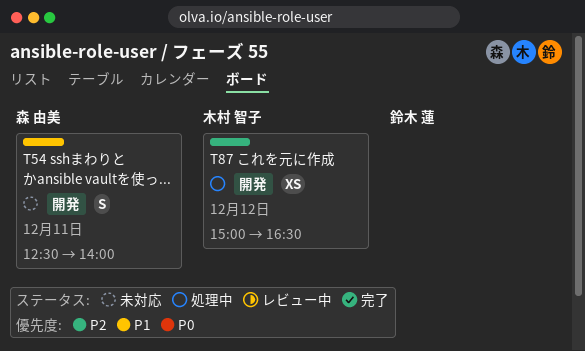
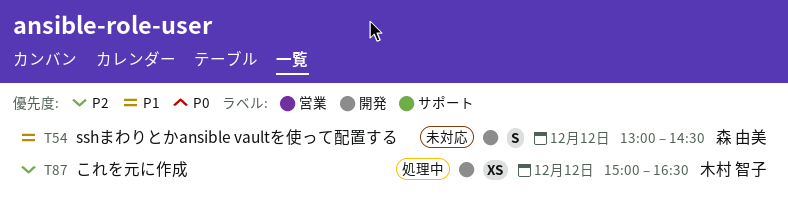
T54, day: Dec 11 -> Dec 12
T54, begins: 12:30 -> 13:00
T54, ends: 14:00 -> 14:30

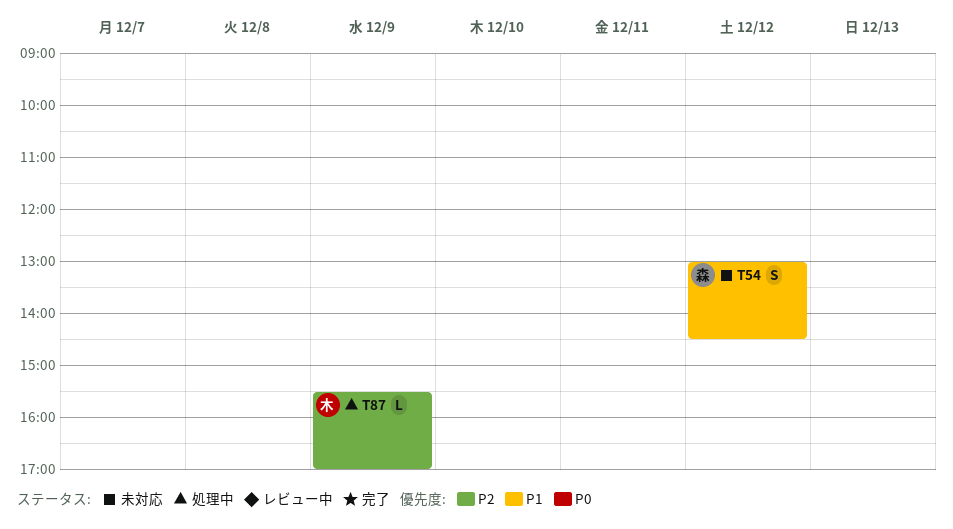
T87, estimate: XS -> L
T87, day: Dec 12 -> Dec 9
T87, begins: 15:00 -> 15:30
T87, ends: 16:30 -> 17:00

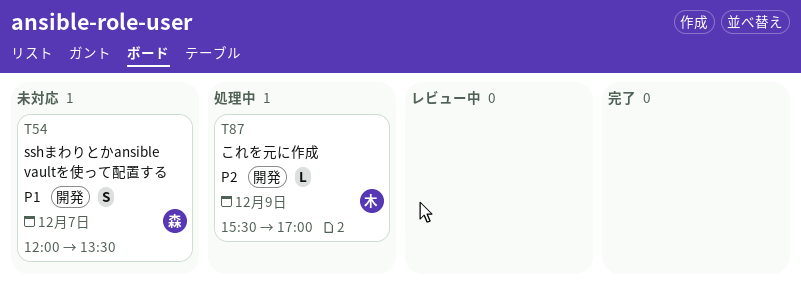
T54, day: Dec 12 -> Dec 7
T54, begins: 13:00 -> 12:00
T54, ends: 14:30 -> 13:30

